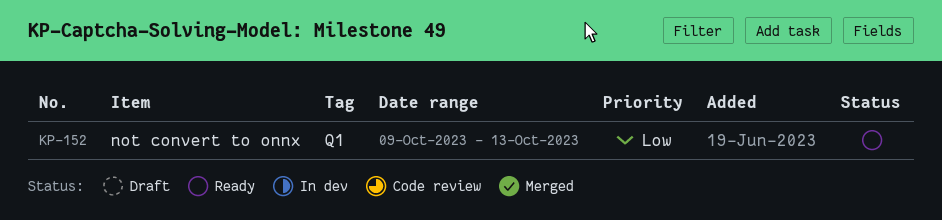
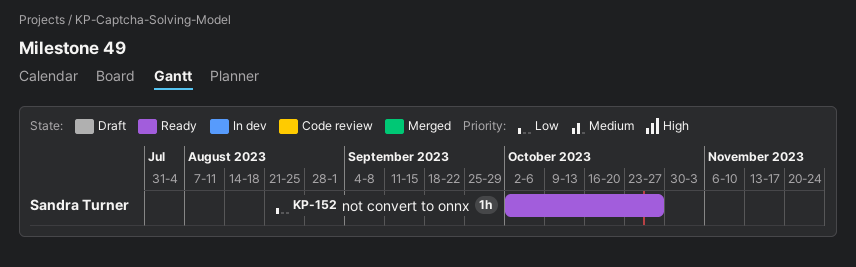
KP-152, start: Oct 9 -> Oct 2
KP-152, due: Oct 13 -> Oct 27

